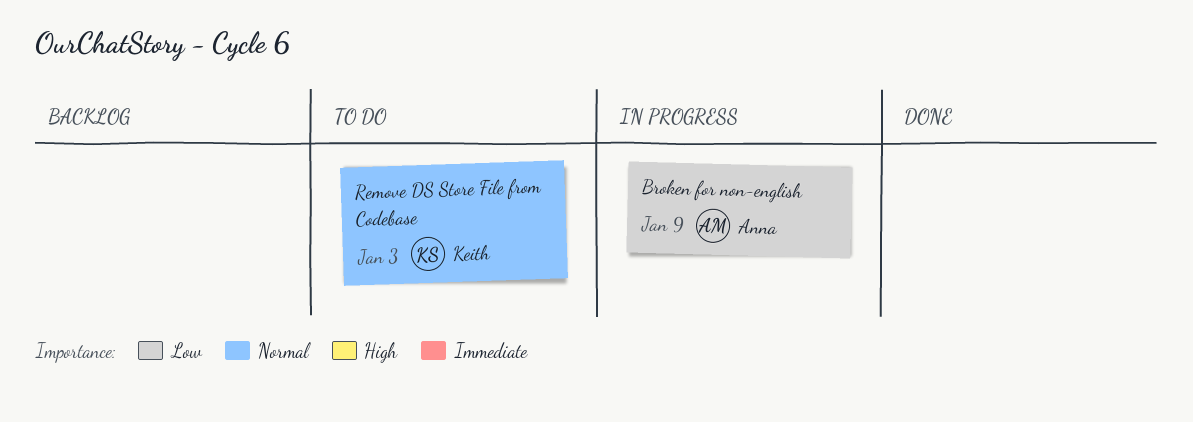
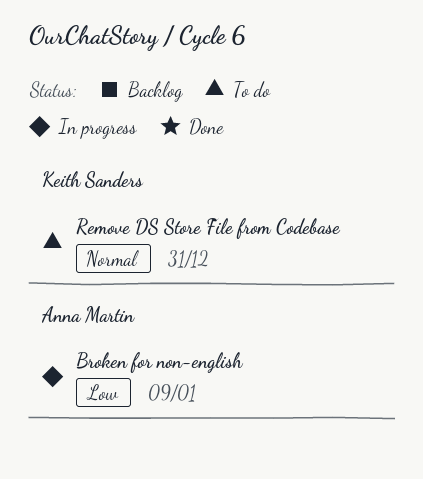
Remove DS Store File from Codebase, due: Jan 3 -> Dec 31

